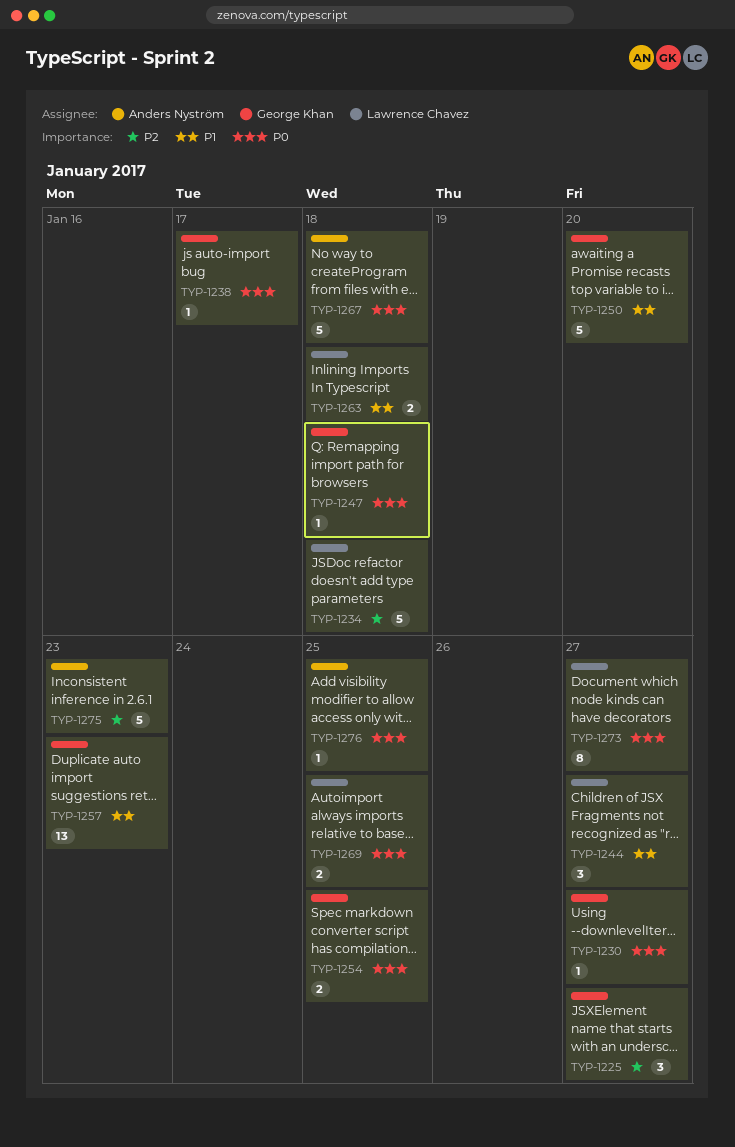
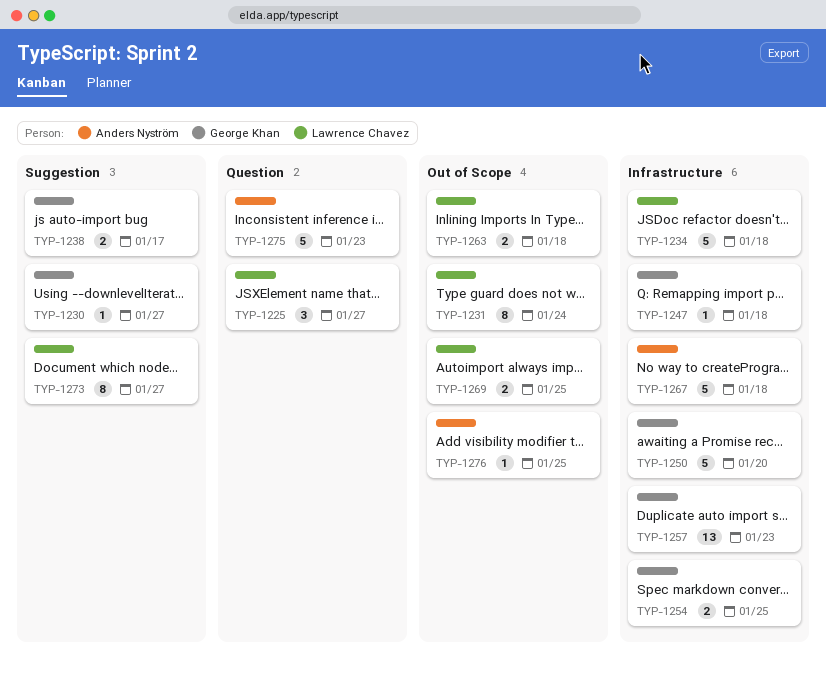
TYP-1225, owner: George Khan -> Lawrence Chavez
TYP-1231: none -> present
TYP-1238, estimate: 1 -> 2
TYP-1244: present -> none

